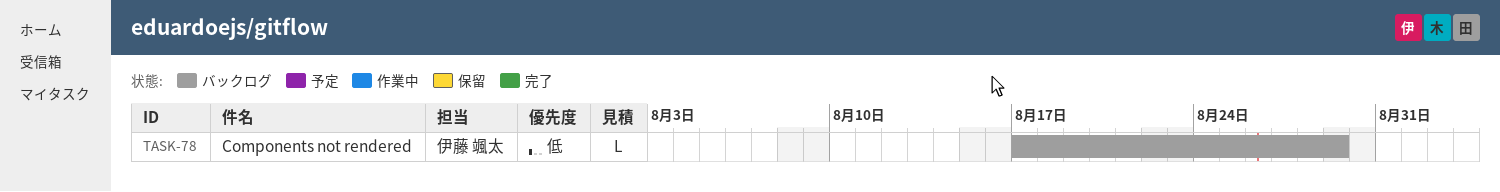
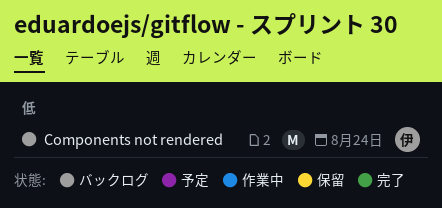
Components not rendered, estimate: L -> M
Components not rendered, due: Aug 29 -> Aug 24

